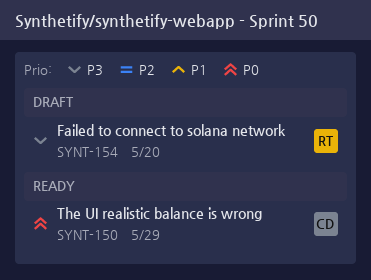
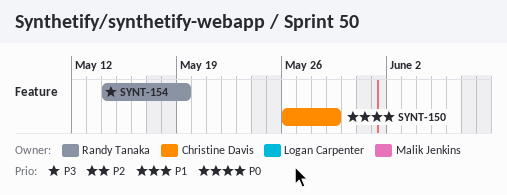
SYNT-154, due: May 20 -> May 19

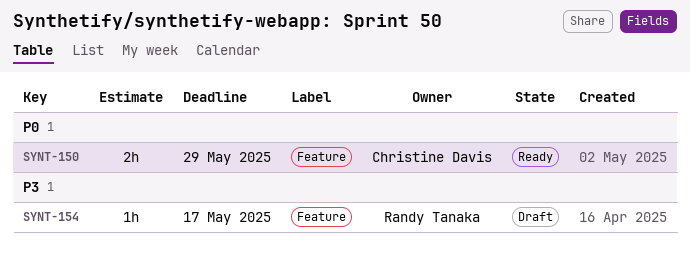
SYNT-154, due: May 19 -> May 17

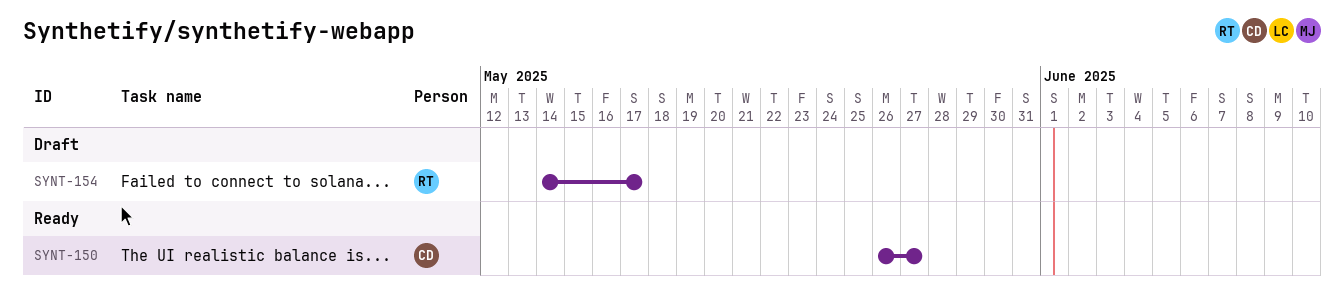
SYNT-150, due: May 29 -> May 27

